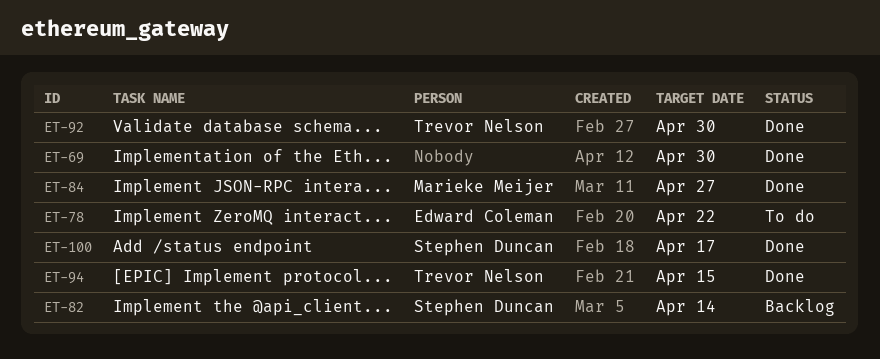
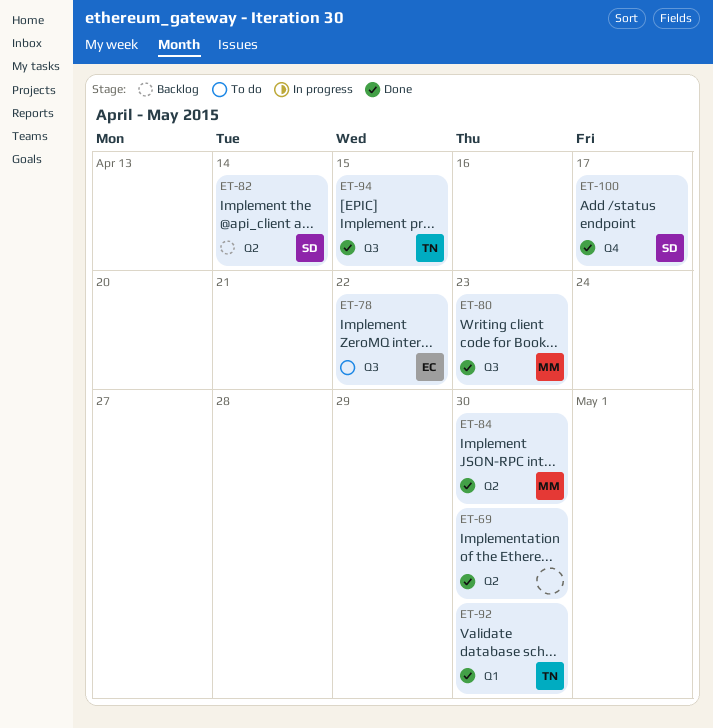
ET-80: none -> present
ET-84, due: Apr 27 -> Apr 30

